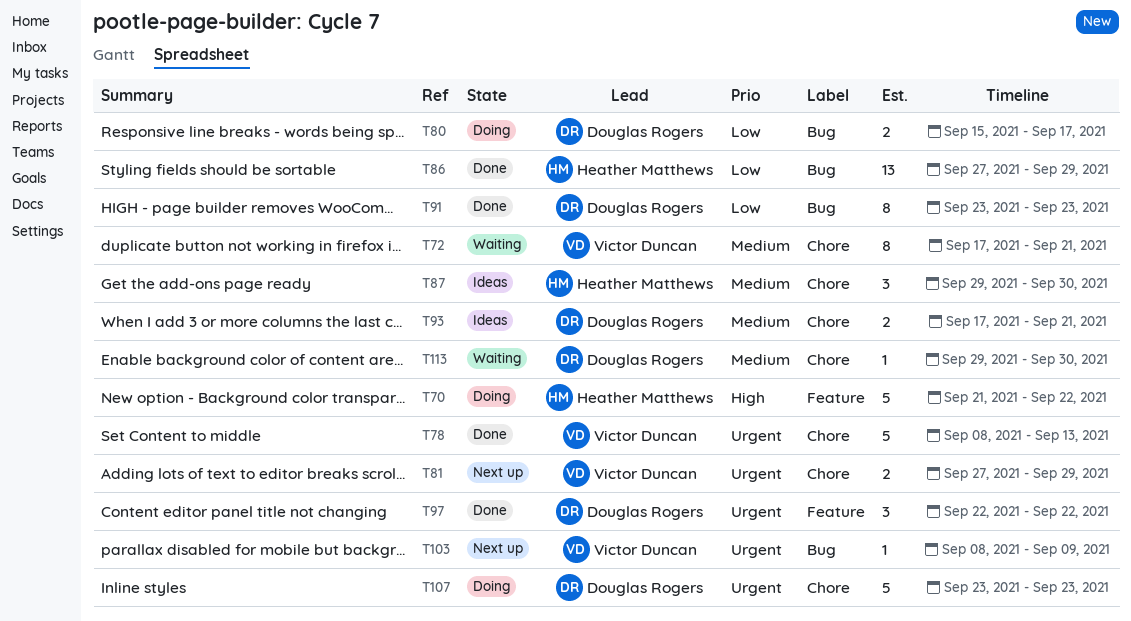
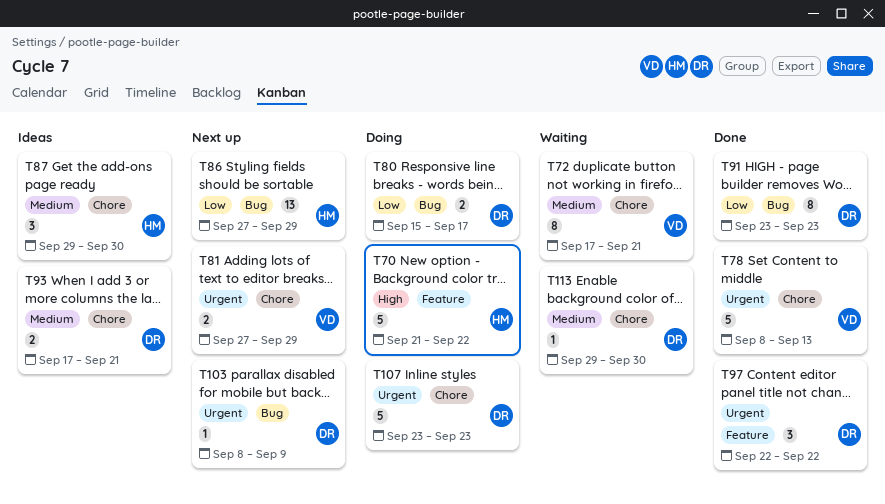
T86, status: Done -> Next up
T103, owner: Victor Duncan -> Douglas Rogers

